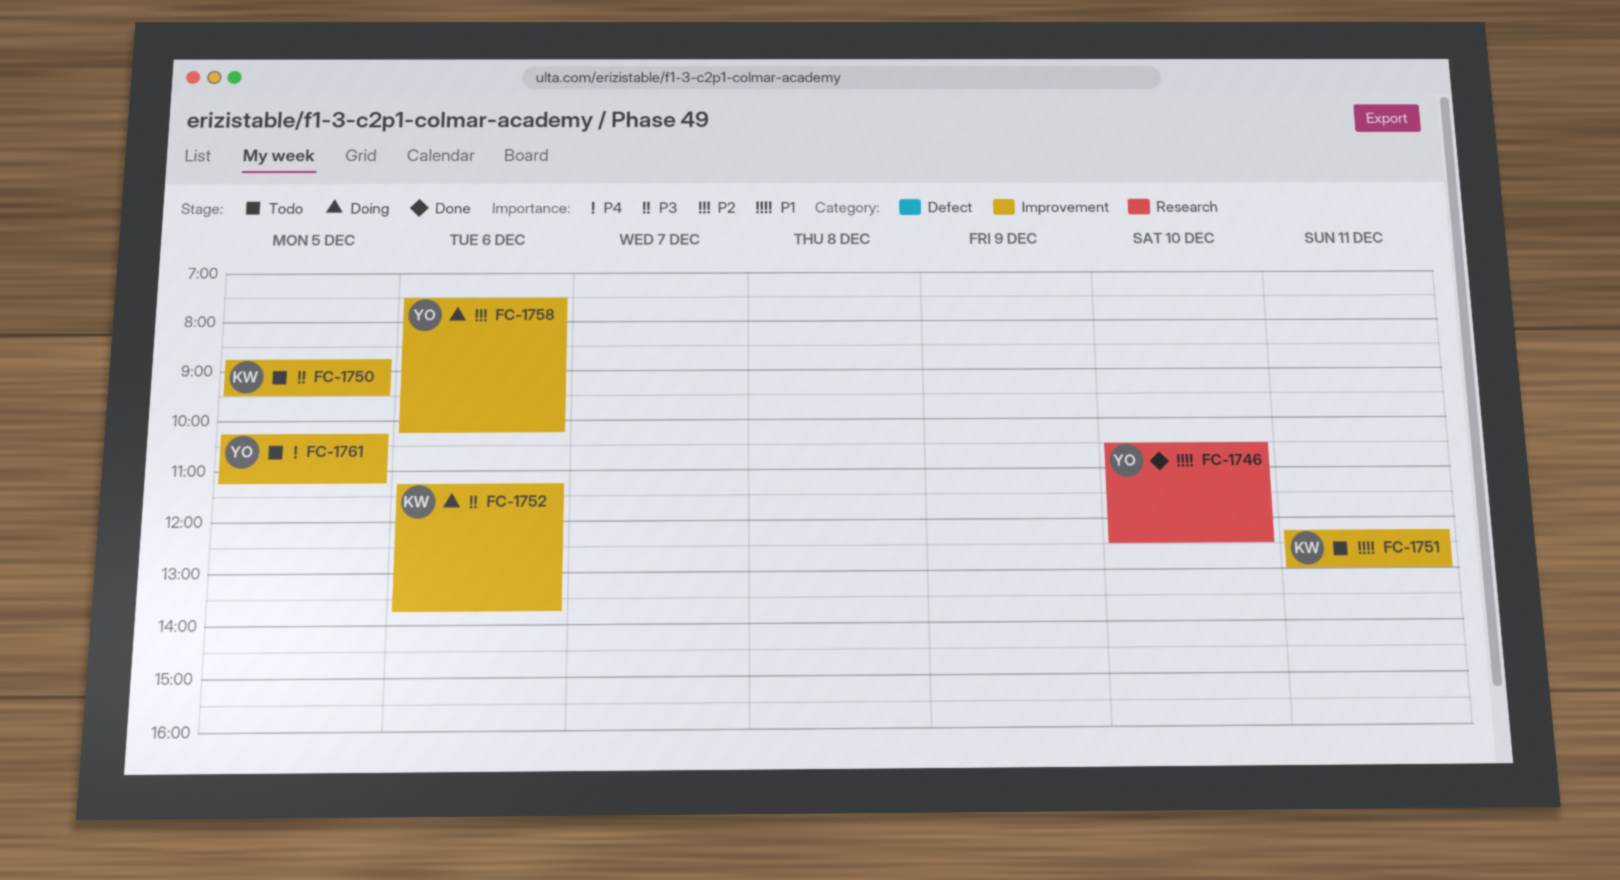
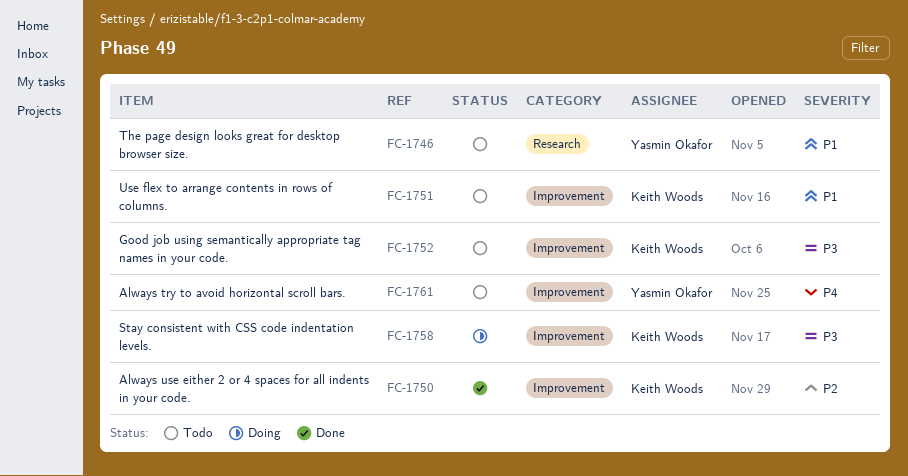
FC-1746, status: Done -> Todo
FC-1750, status: Todo -> Done
FC-1750, priority: P3 -> P2
FC-1752, status: Doing -> Todo
FC-1758, owner: Yasmin Okafor -> Keith Woods
FC-1758, priority: P2 -> P3

